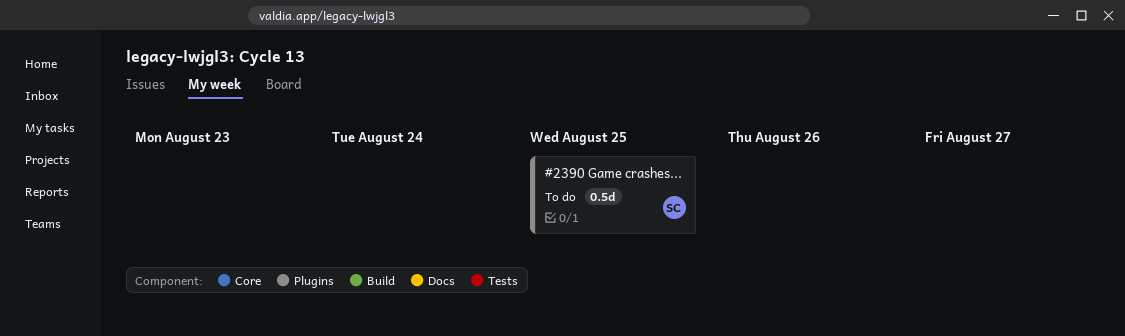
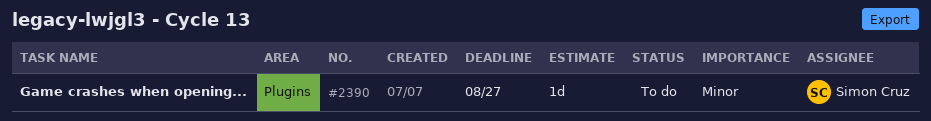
#2390, estimate: 0.5d -> 1d
#2390, due: Aug 25 -> Aug 27

